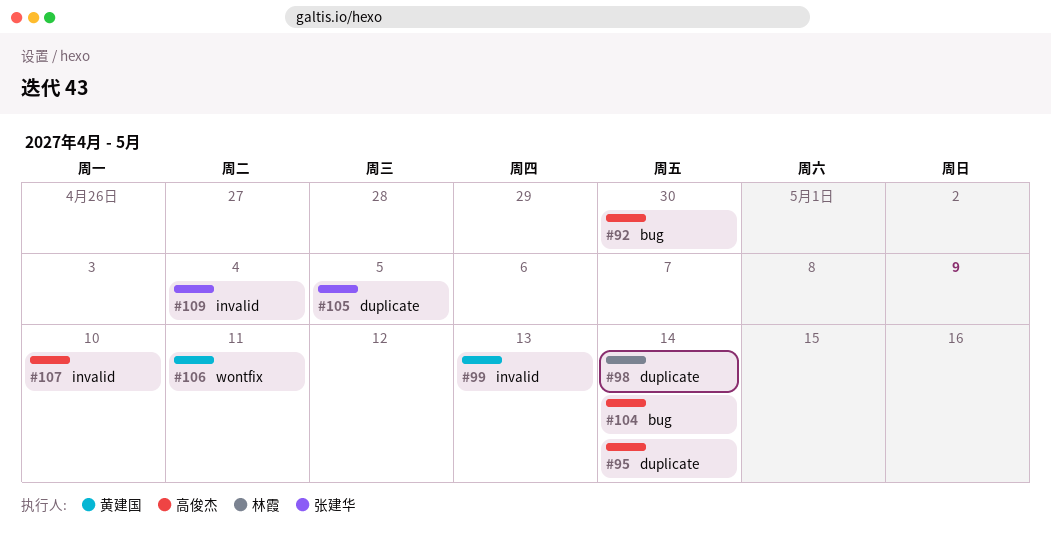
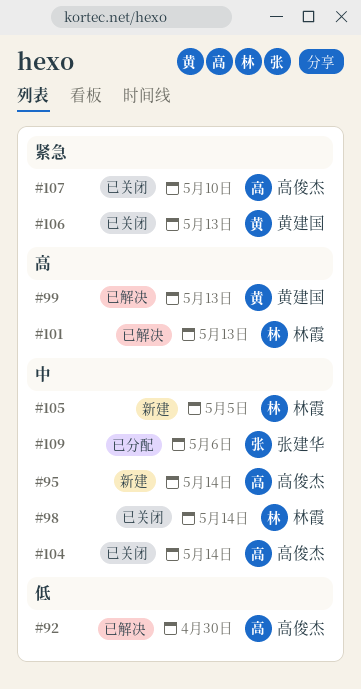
#101: none -> present
#105, owner: 张建华 -> 林霞
#106, due: May 11 -> May 13
#109, due: May 4 -> May 6

